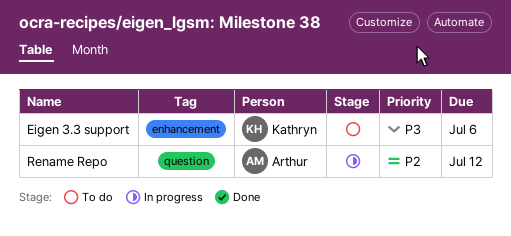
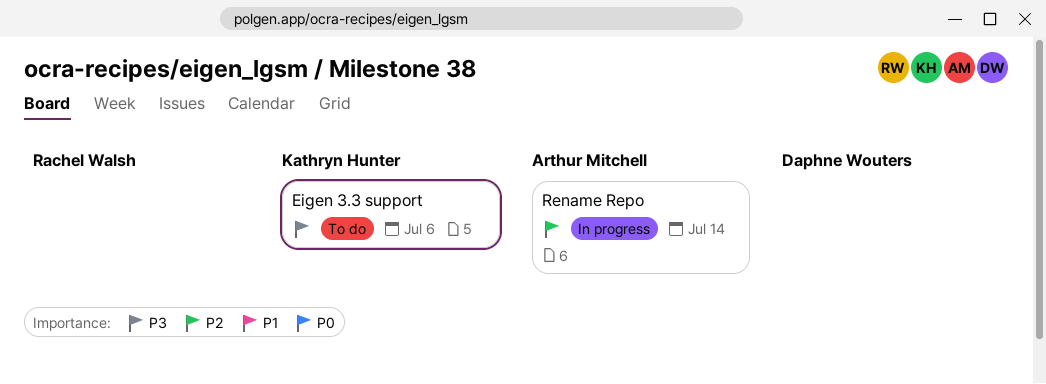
Rename Repo, due: Jul 12 -> Jul 14

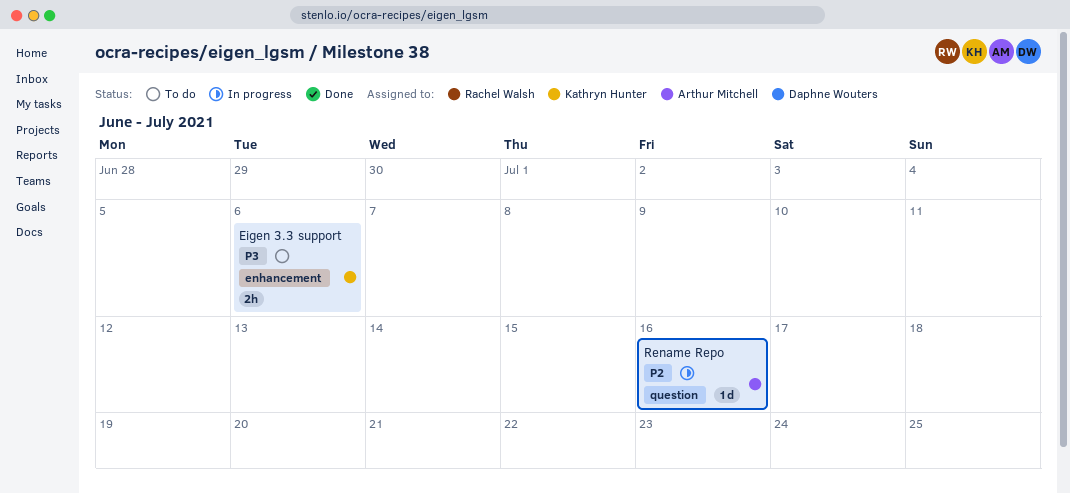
Rename Repo, due: Jul 14 -> Jul 16

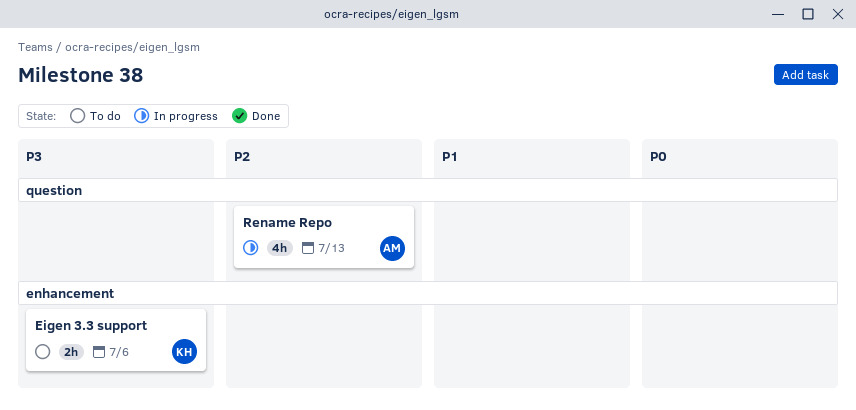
Rename Repo, estimate: 1d -> 4h
Rename Repo, due: Jul 16 -> Jul 13

